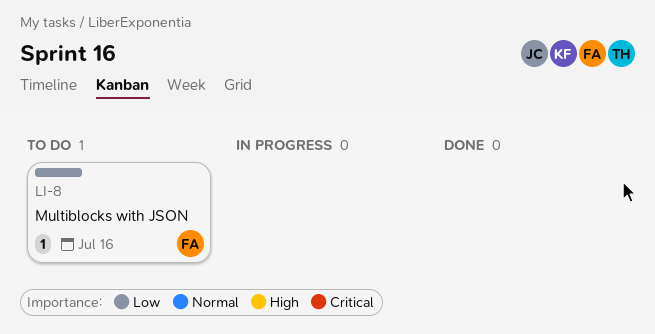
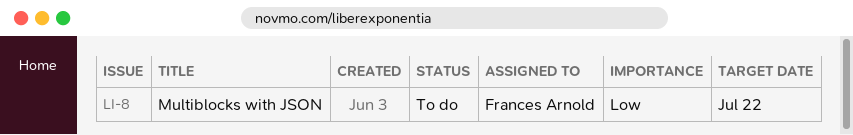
LI-8, due: Jul 16 -> Jul 22

